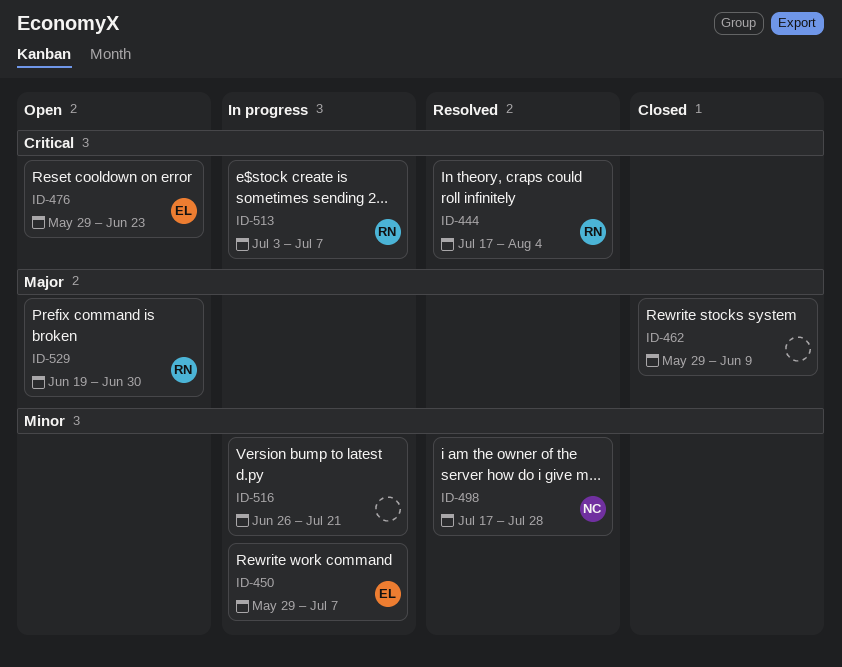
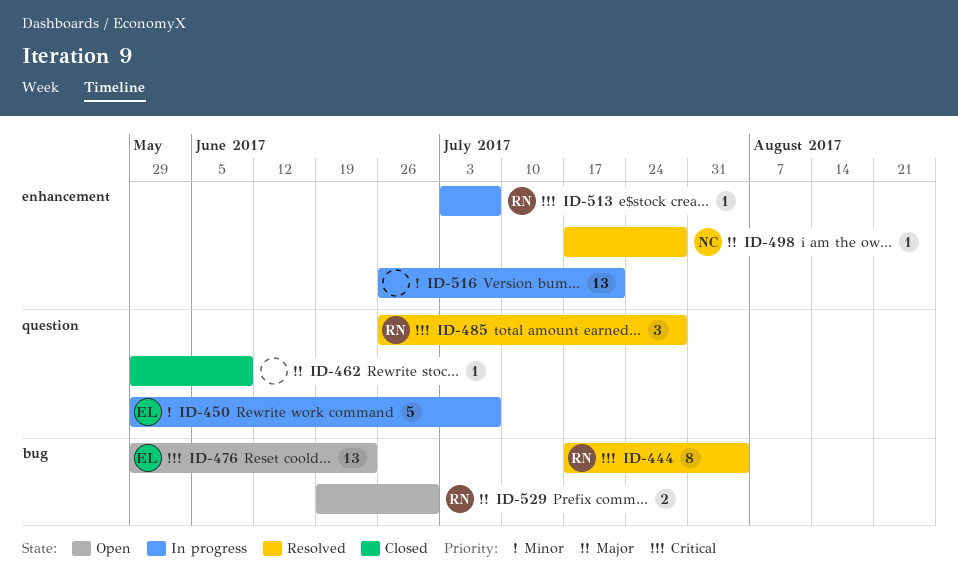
ID-485: none -> present
ID-498, priority: Minor -> Major

